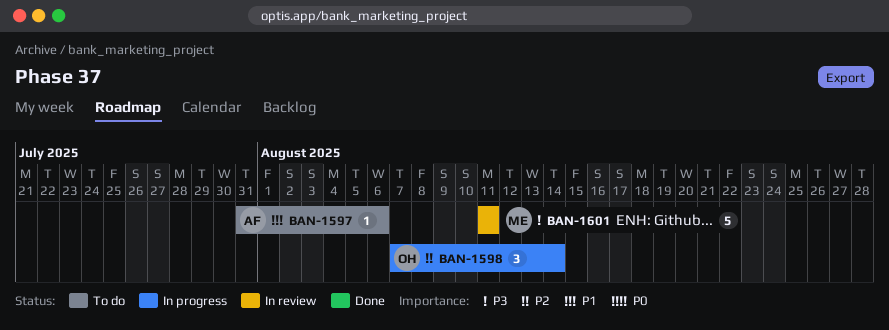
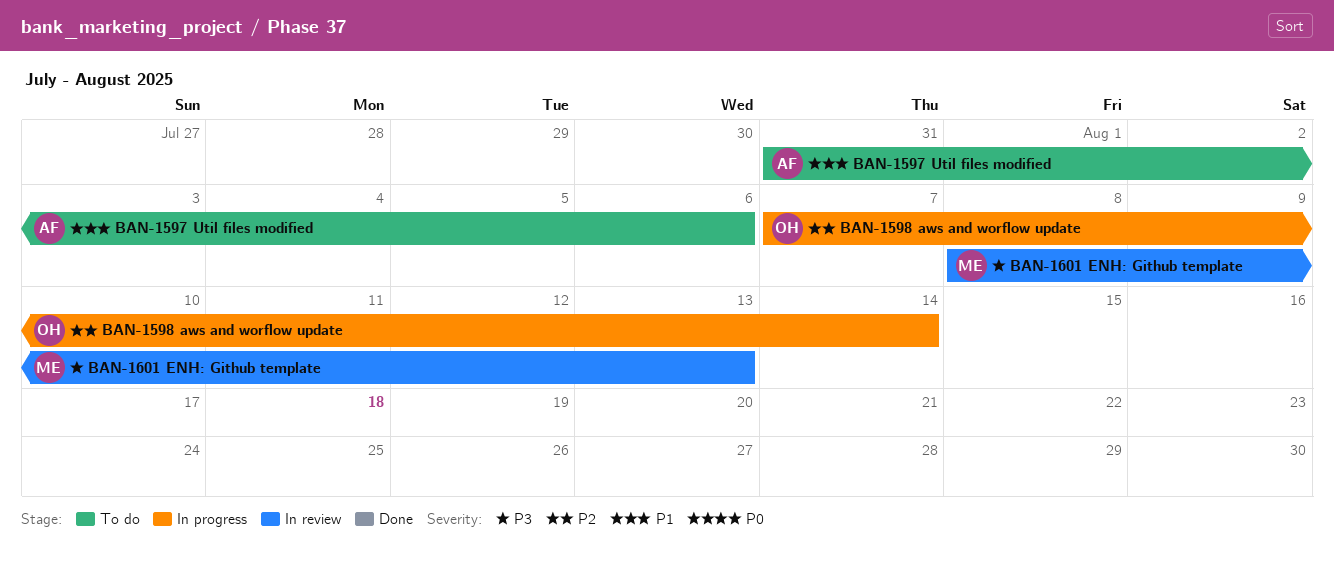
BAN-1601, start: Aug 11 -> Aug 8
BAN-1601, due: Aug 11 -> Aug 13

